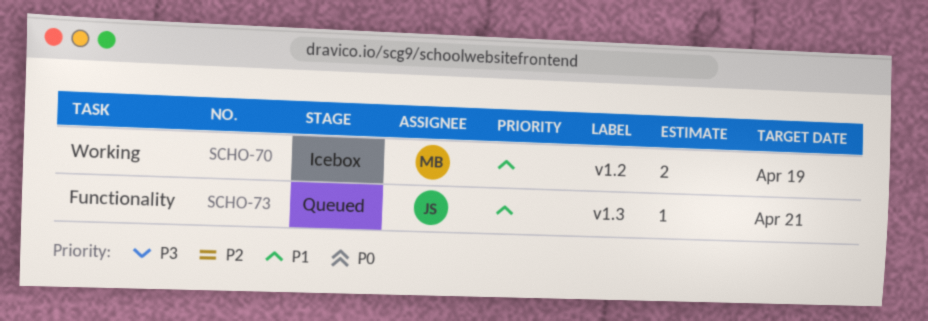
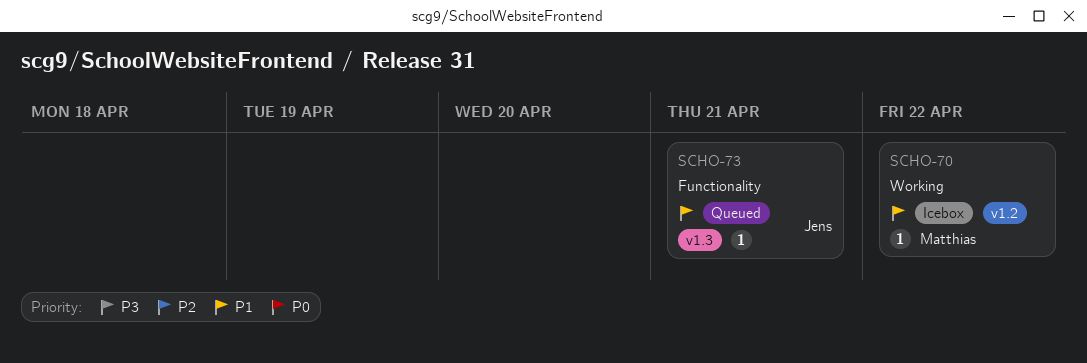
SCHO-70, estimate: 2 -> 1
SCHO-70, due: Apr 19 -> Apr 22

